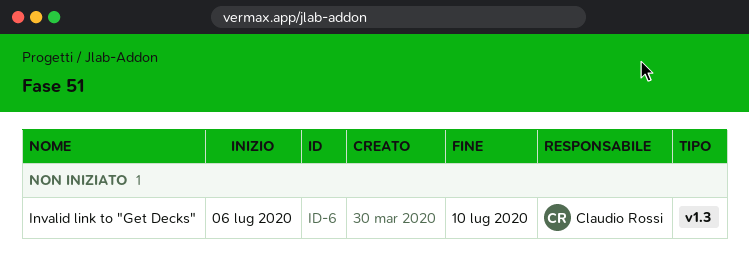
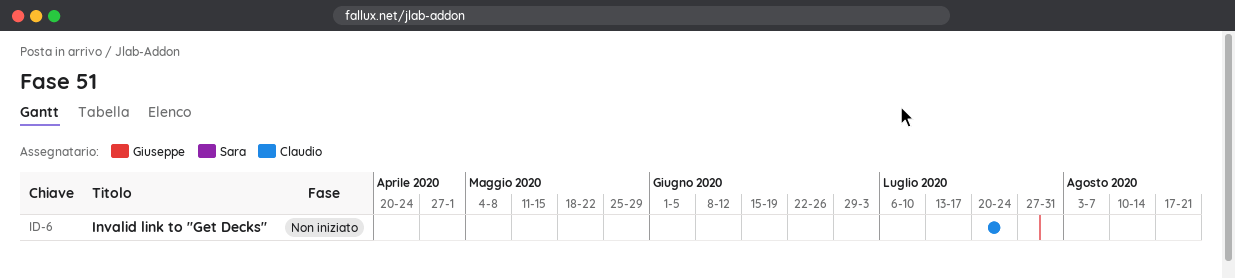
ID-6, start: Jul 6 -> Jul 20
ID-6, due: Jul 10 -> Jul 24

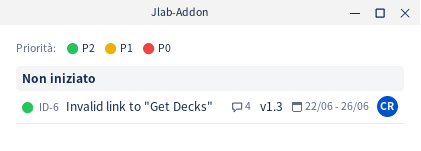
ID-6, start: Jul 20 -> Jun 22
ID-6, due: Jul 24 -> Jun 26

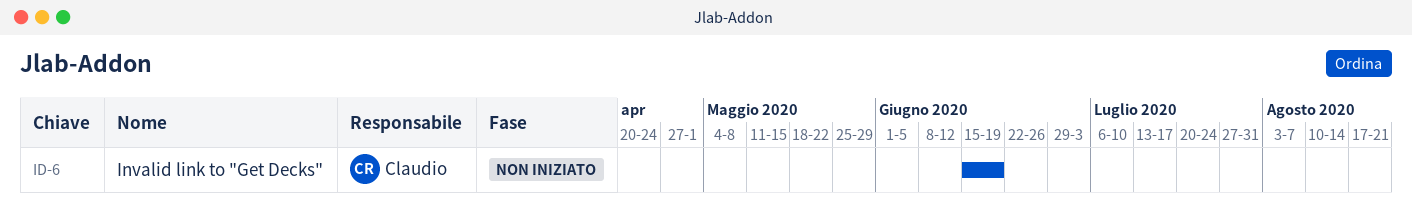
ID-6, start: Jun 22 -> Jun 15
ID-6, due: Jun 26 -> Jun 19

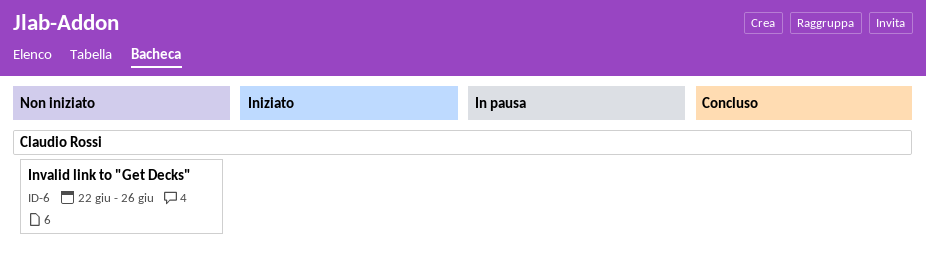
ID-6, start: Jun 15 -> Jun 22
ID-6, due: Jun 19 -> Jun 26

